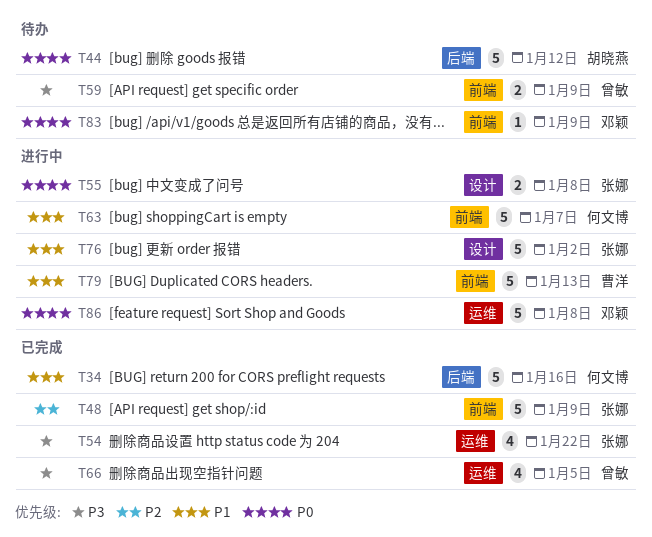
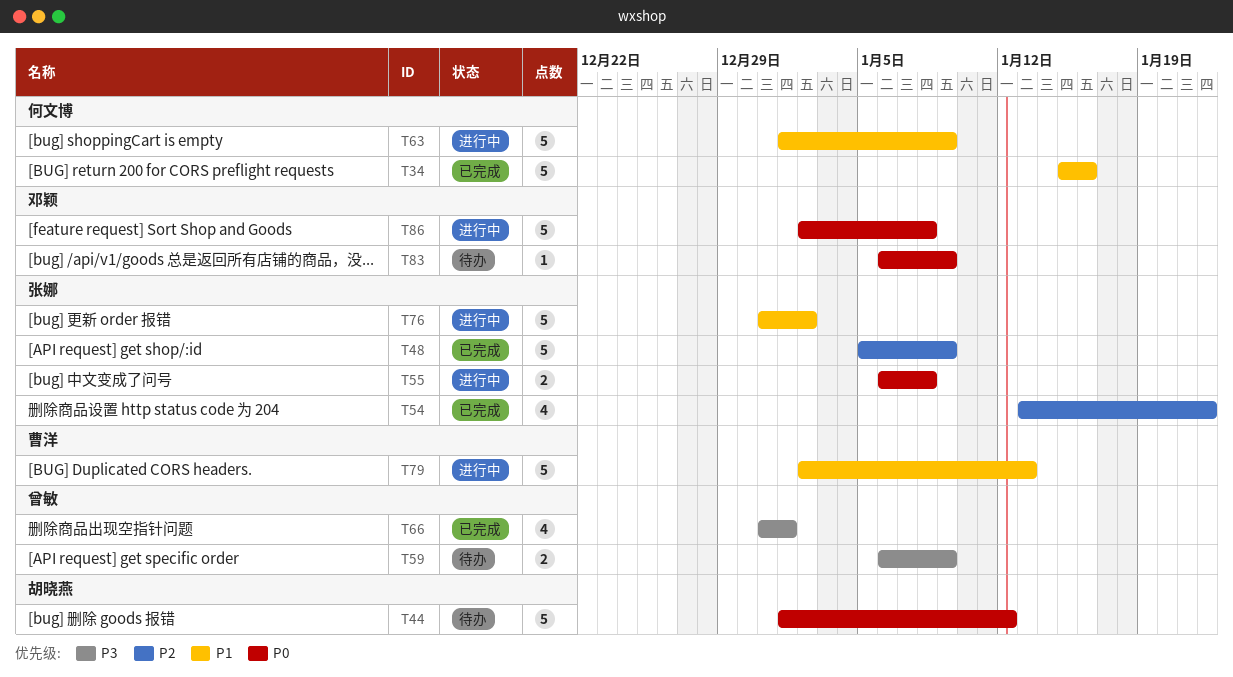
T54, priority: P3 -> P2
T63, due: Jan 7 -> Jan 9
T66, due: Jan 5 -> Jan 1

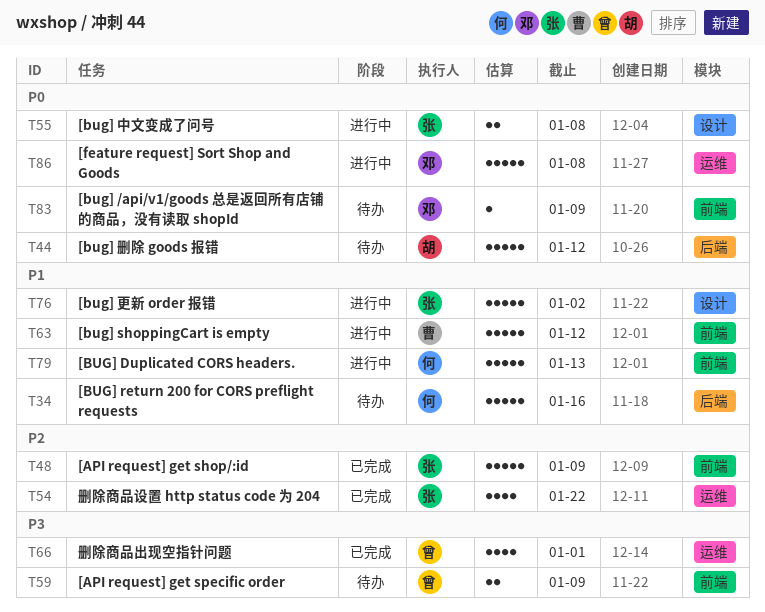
T34, status: 已完成 -> 待办
T63, owner: 何文博 -> 曹洋
T63, due: Jan 9 -> Jan 12
T79, owner: 曹洋 -> 何文博

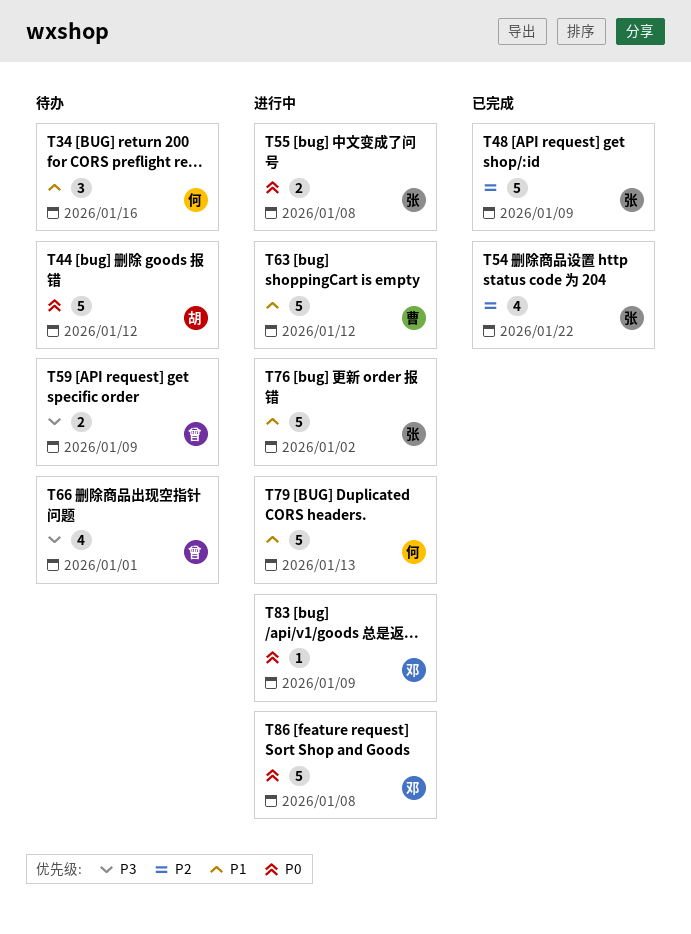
T34, estimate: 5 -> 3
T66, status: 已完成 -> 待办
T83, status: 待办 -> 进行中

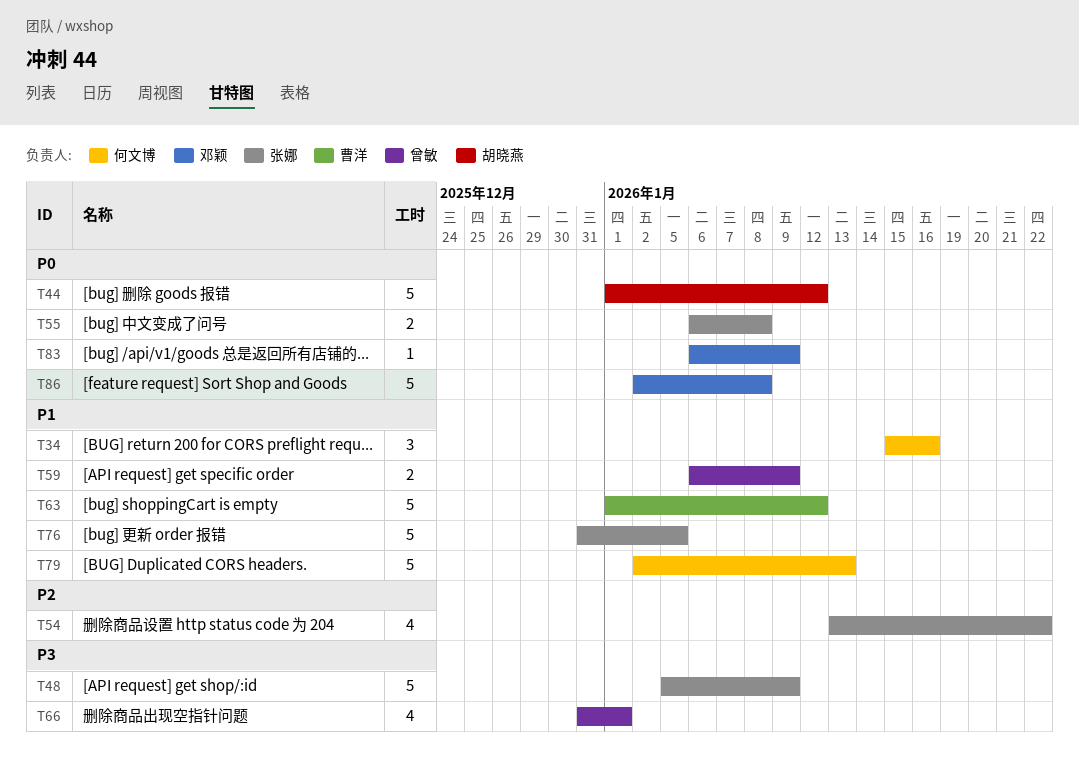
T48, priority: P2 -> P3
T59, priority: P3 -> P1
T76, due: Jan 2 -> Jan 5

